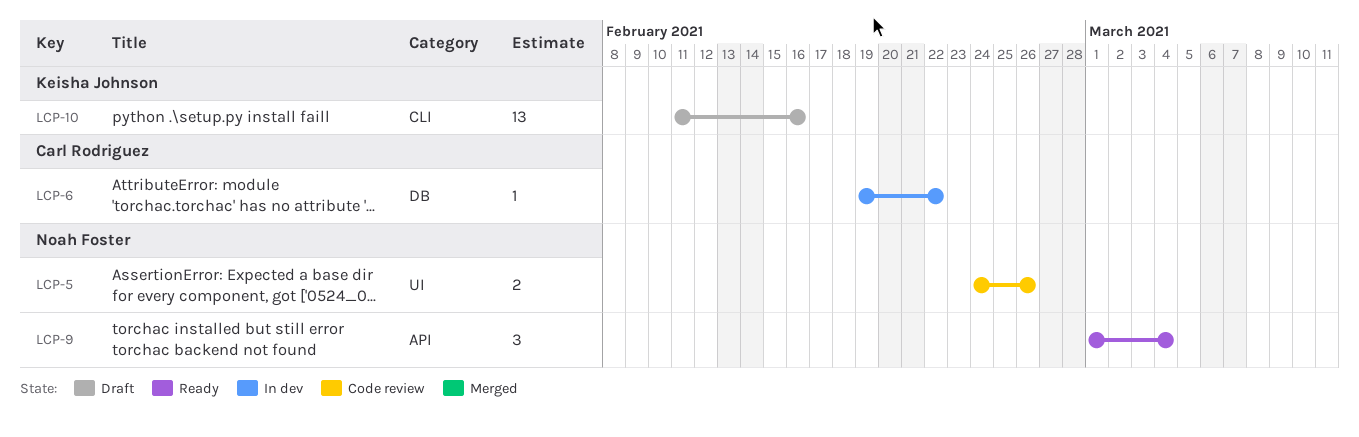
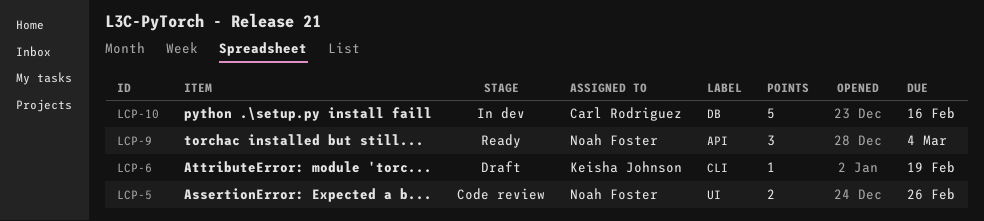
LCP-6, status: In dev -> Draft
LCP-6, owner: Carl Rodriguez -> Keisha Johnson
LCP-6, label: DB -> CLI
LCP-6, due: Feb 22 -> Feb 19
LCP-10, status: Draft -> In dev
LCP-10, owner: Keisha Johnson -> Carl Rodriguez
LCP-10, label: CLI -> DB
LCP-10, estimate: 13 -> 5

